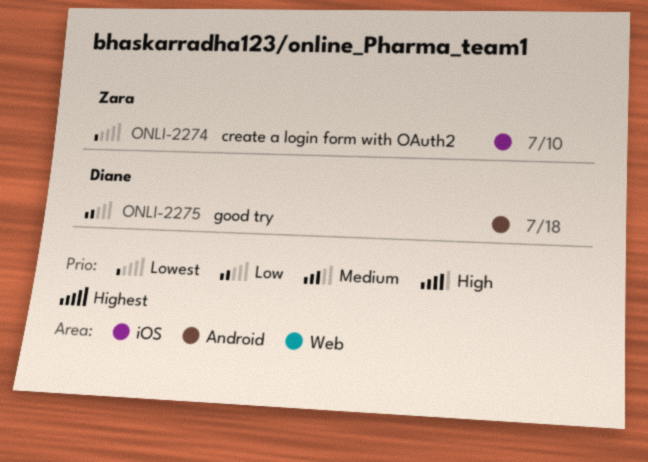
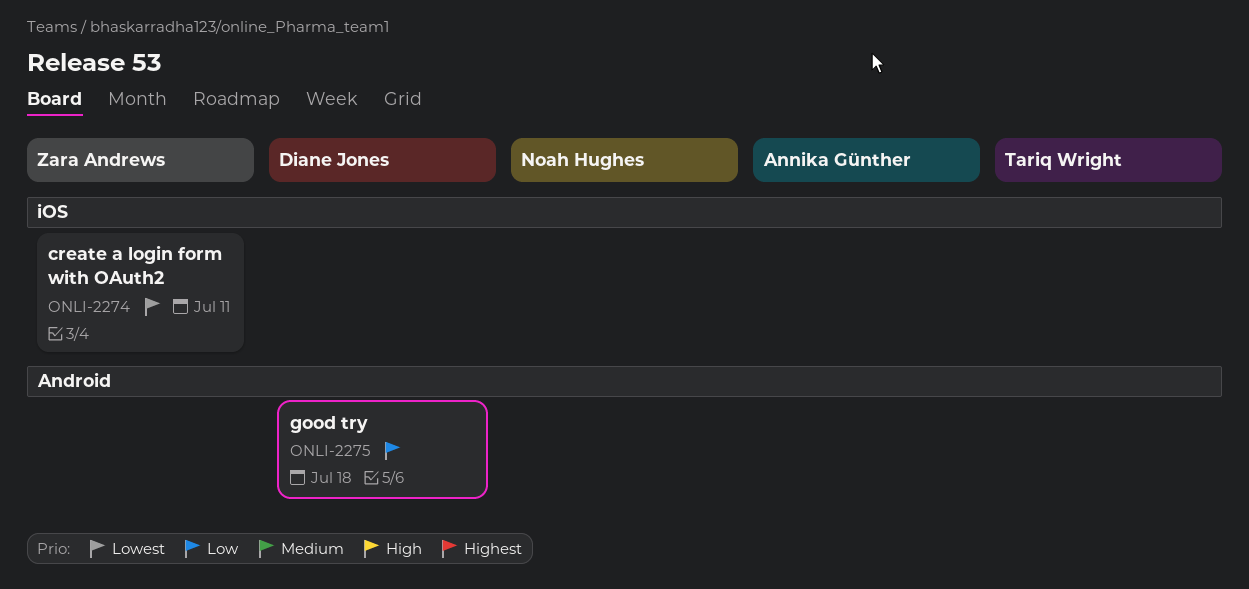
ONLI-2274, due: Jul 10 -> Jul 11

